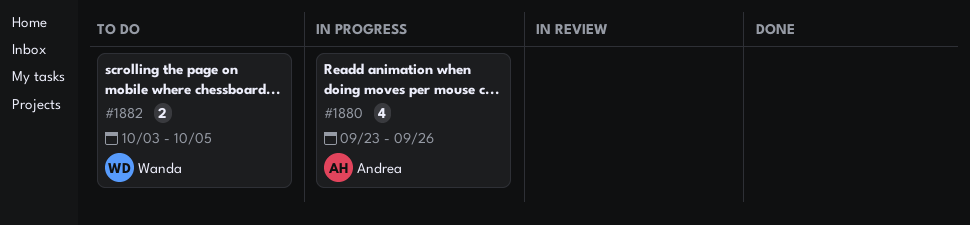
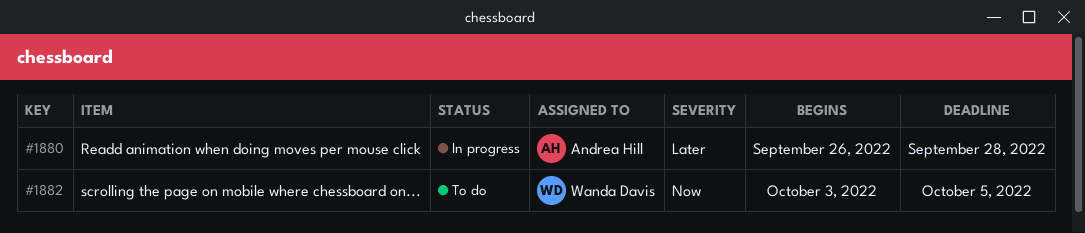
#1880, start: Sep 23 -> Sep 26
#1880, due: Sep 26 -> Sep 28

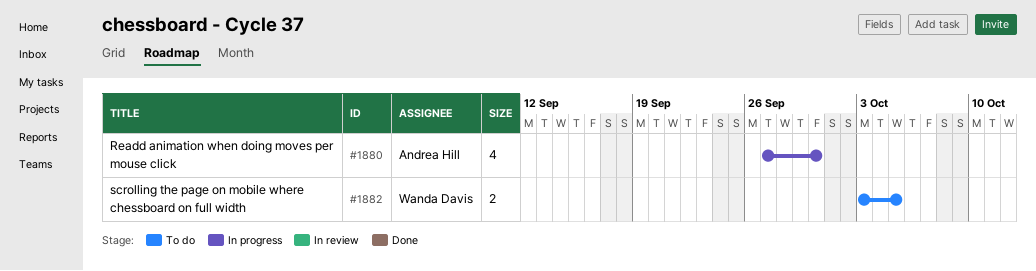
#1880, start: Sep 26 -> Sep 27
#1880, due: Sep 28 -> Sep 30

